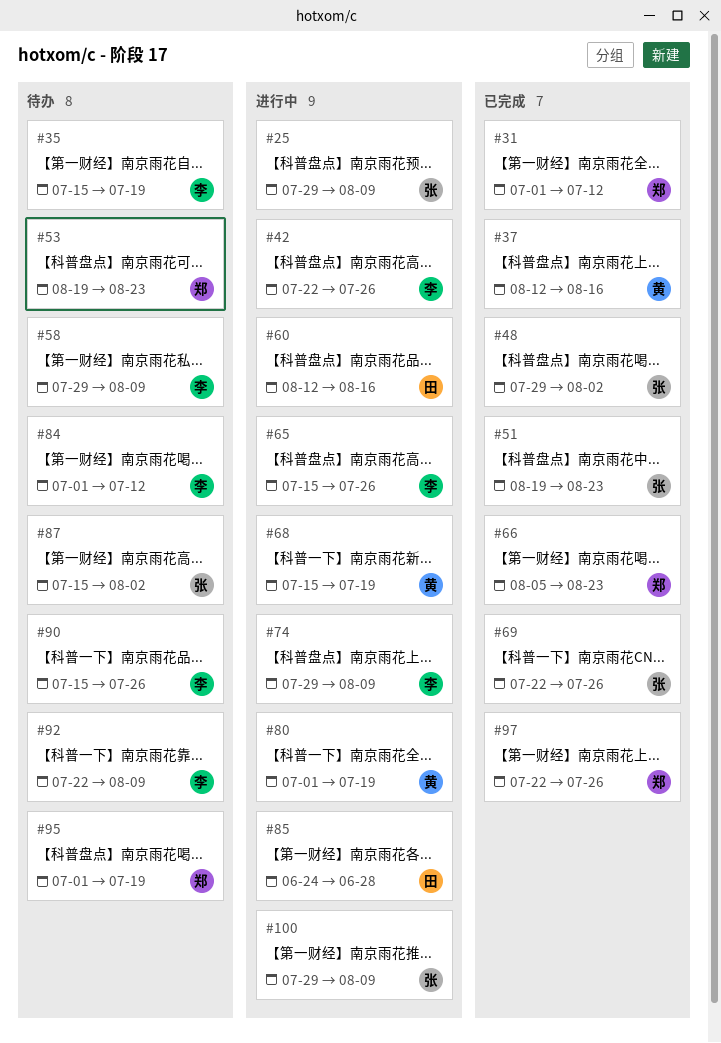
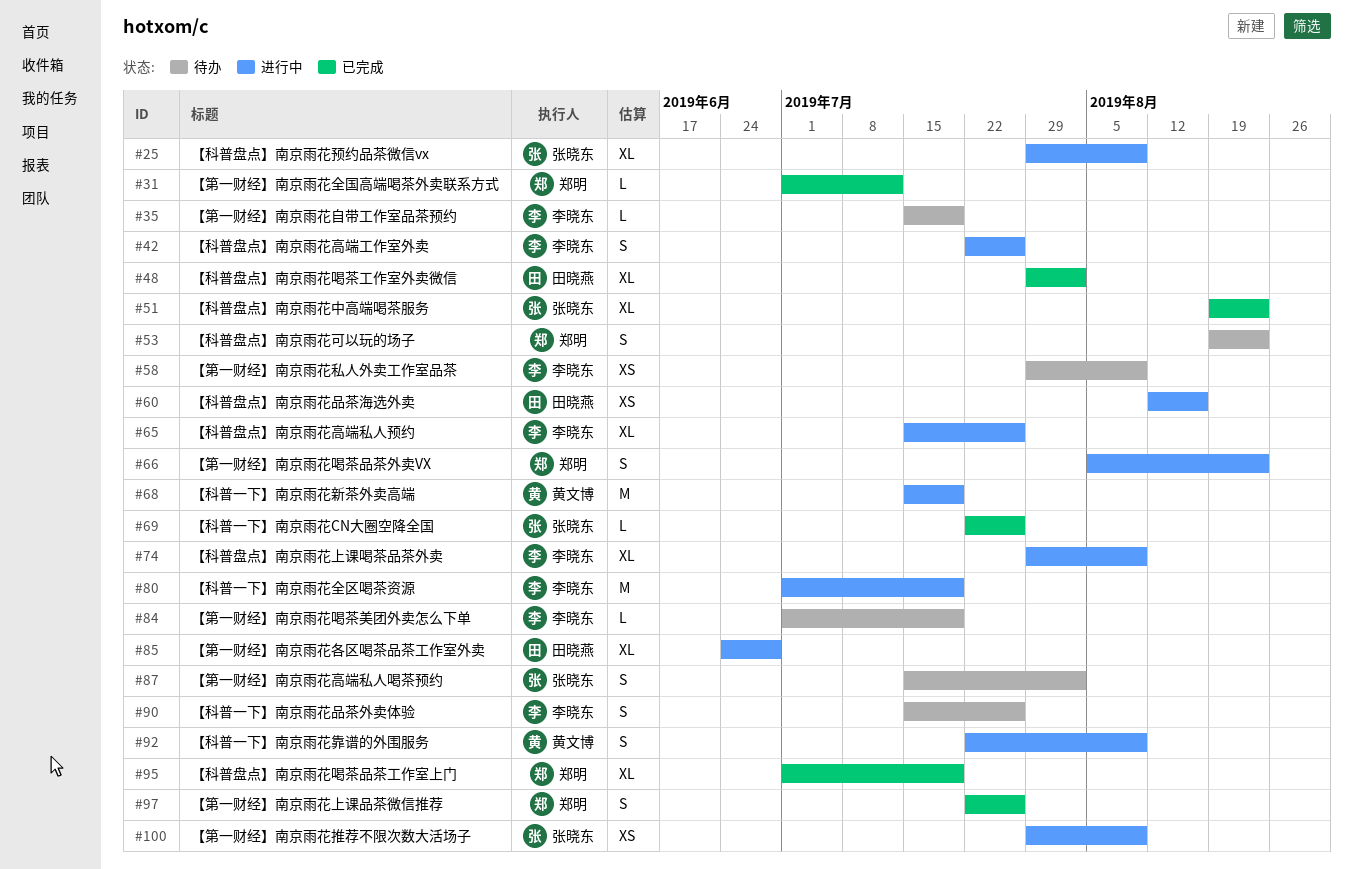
#37: present -> none
#48, owner: 张晓东 -> 田晓燕
#66, status: 已完成 -> 进行中
#80, owner: 黄文博 -> 李晓东
#84, due: Jul 12 -> Jul 19
#92, status: 待办 -> 进行中
#92, owner: 李晓东 -> 黄文博
#95, status: 待办 -> 已完成

